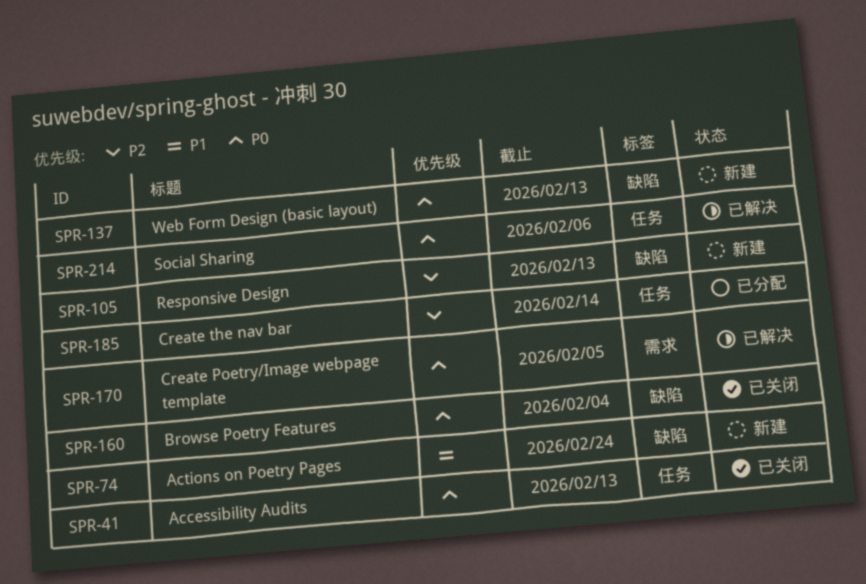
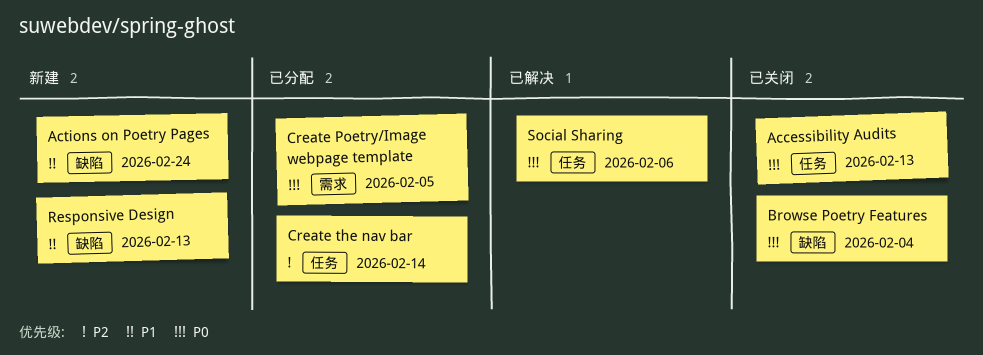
Create Poetry/Image webpage template, status: 已解决 -> 已分配
Responsive Design, priority: P2 -> P1
Web Form Design (basic layout): present -> none

